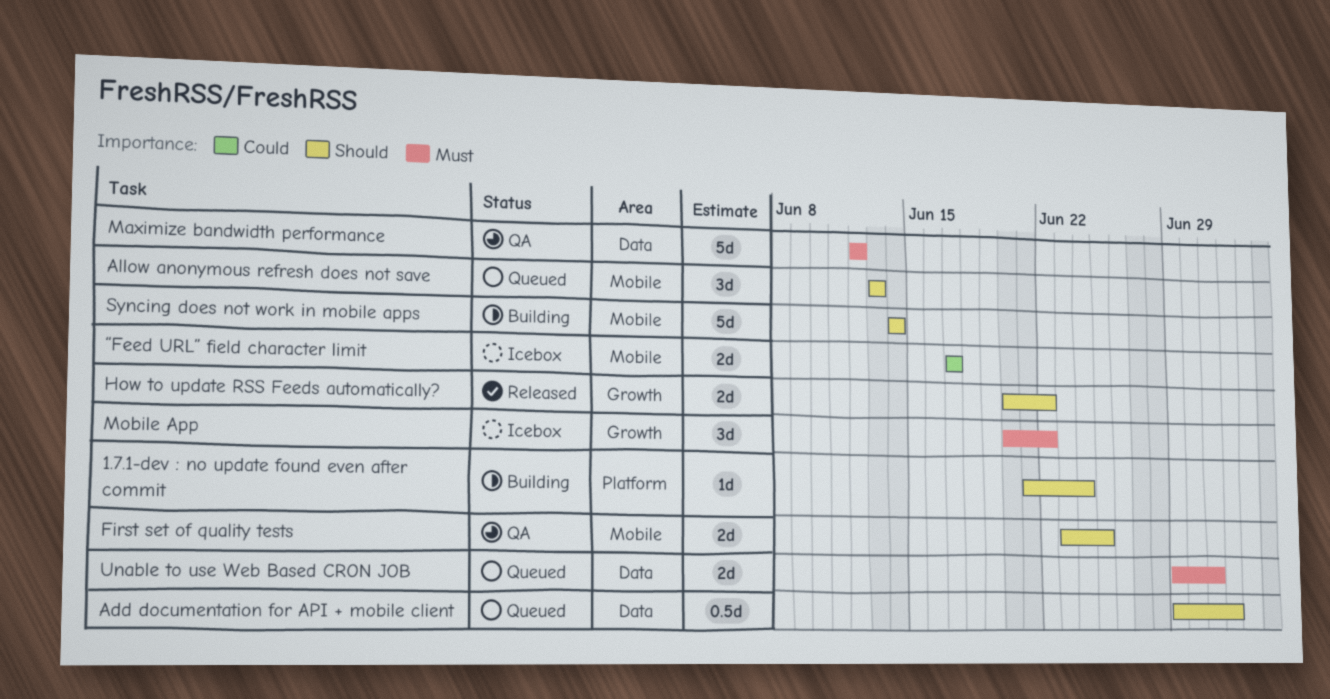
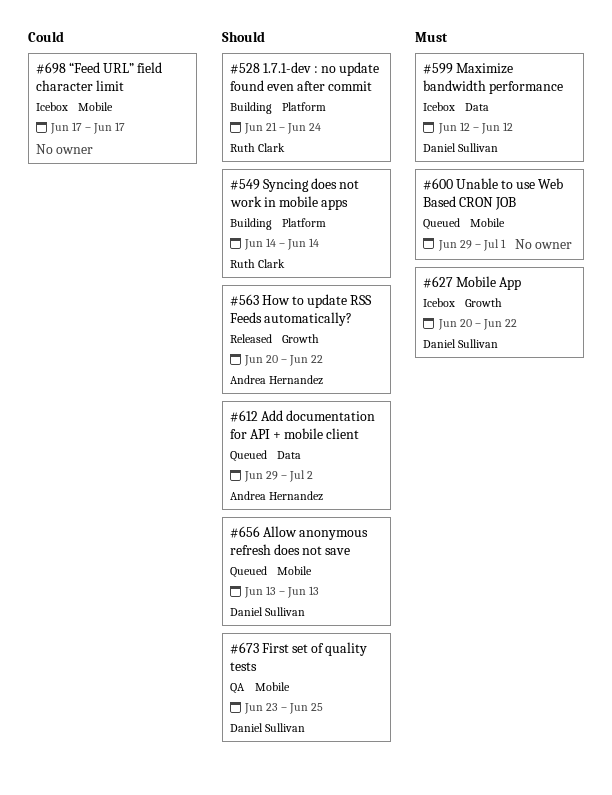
Maximize bandwidth performance, status: QA -> Icebox
Syncing does not work in mobile apps, label: Mobile -> Platform
Unable to use Web Based CRON JOB, label: Data -> Mobile

